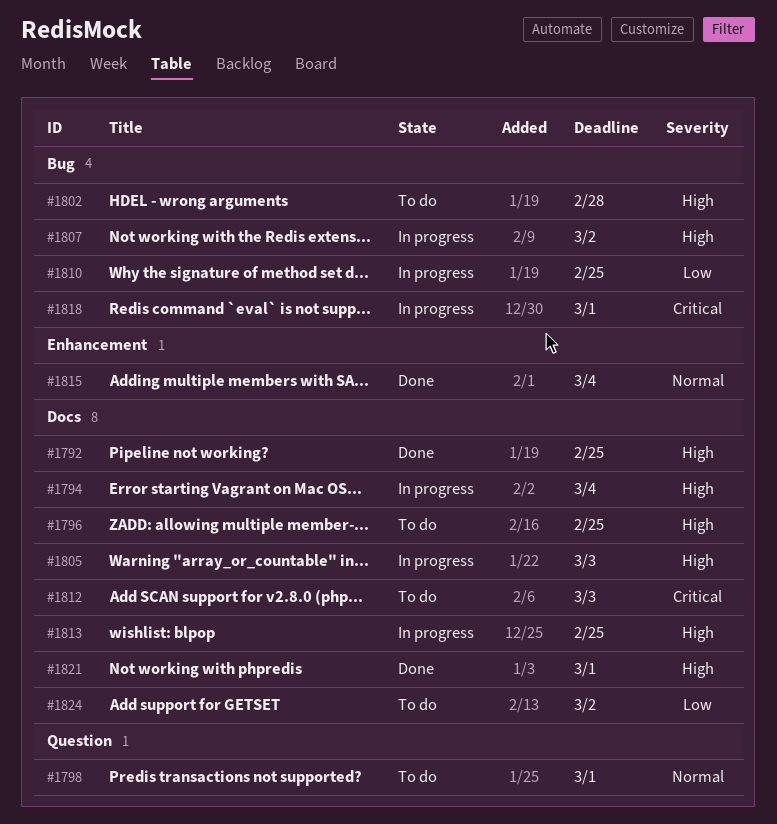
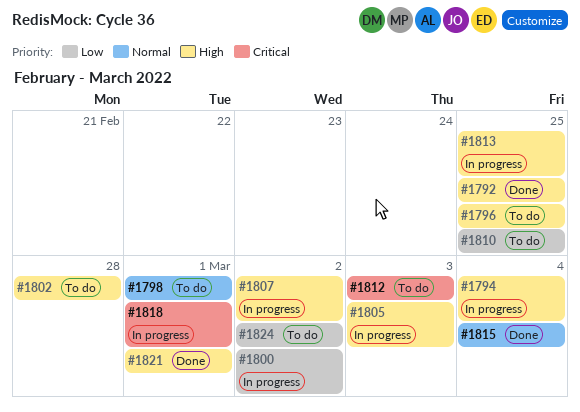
#1800: none -> present
#1810, status: In progress -> To do

